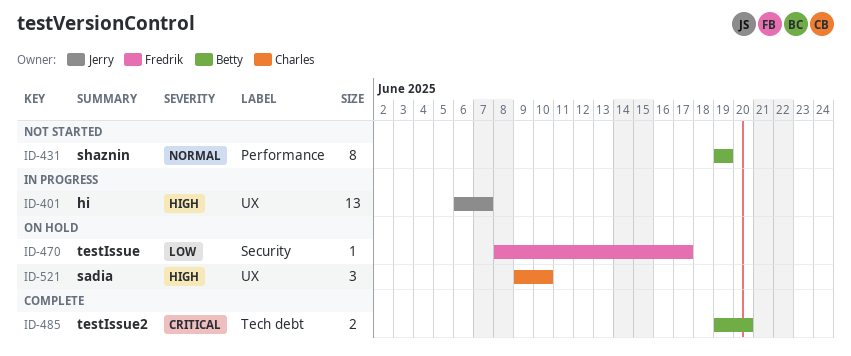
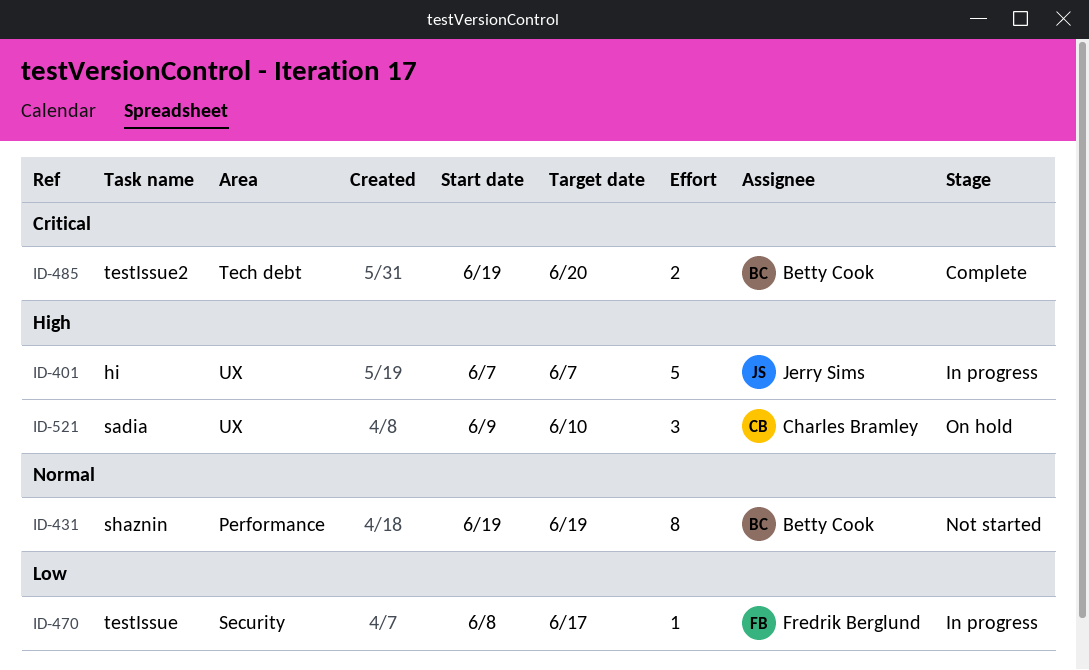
ID-401, estimate: 13 -> 5
ID-401, start: Jun 6 -> Jun 7
ID-470, status: On hold -> In progress

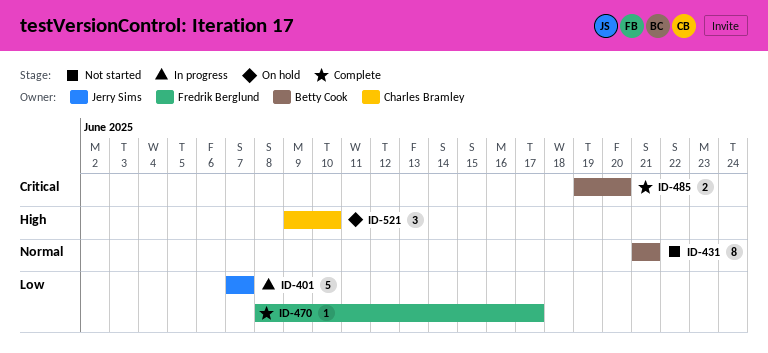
ID-401, priority: High -> Low
ID-431, start: Jun 19 -> Jun 21
ID-431, due: Jun 19 -> Jun 21
ID-470, status: In progress -> Complete

